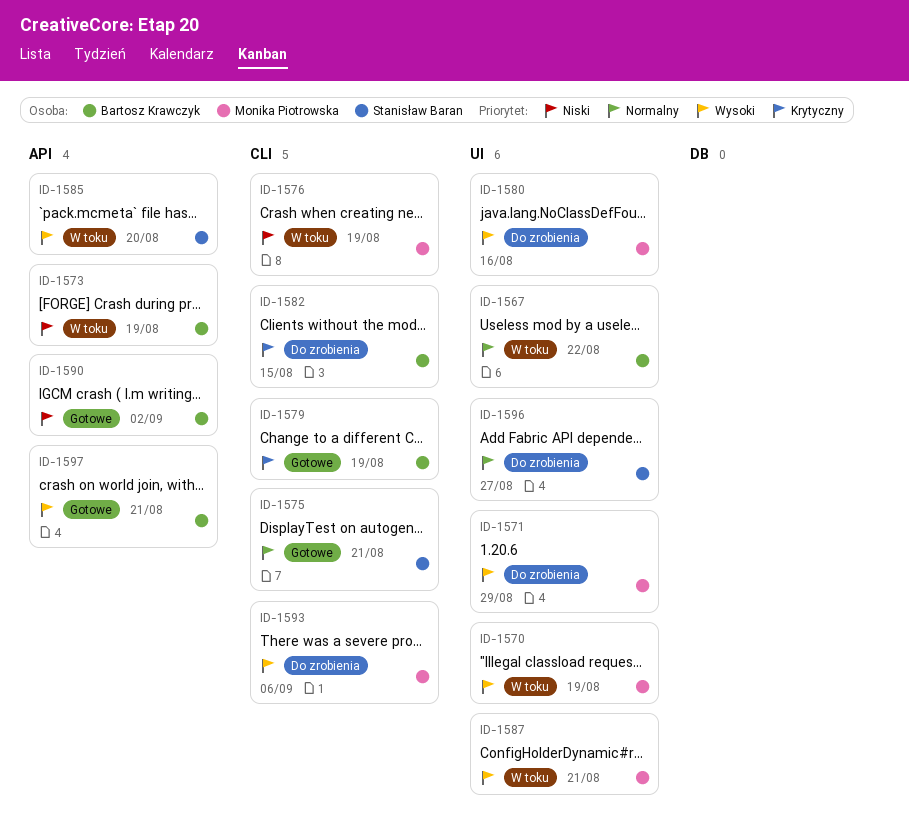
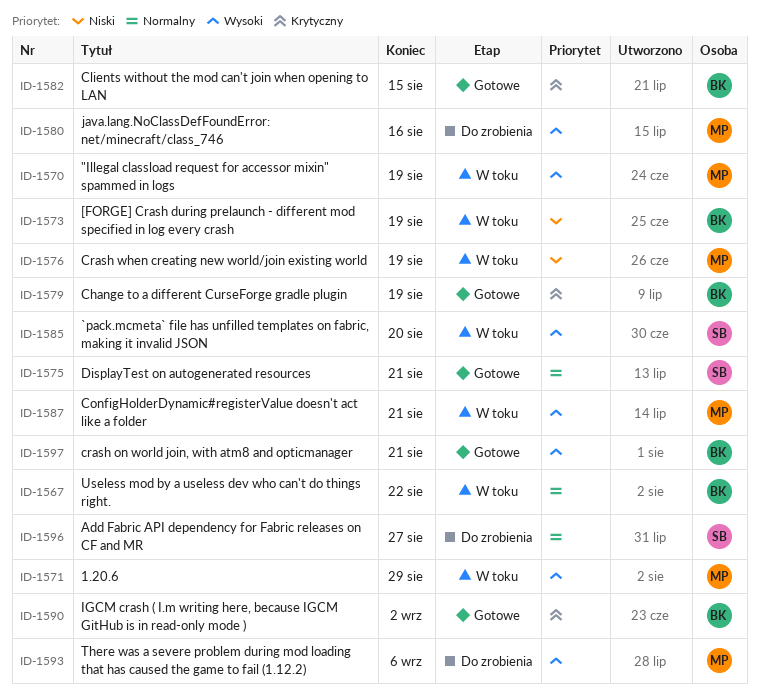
ID-1571, status: Do zrobienia -> W toku
ID-1582, status: Do zrobienia -> Gotowe
ID-1590, priority: Niski -> Krytyczny

